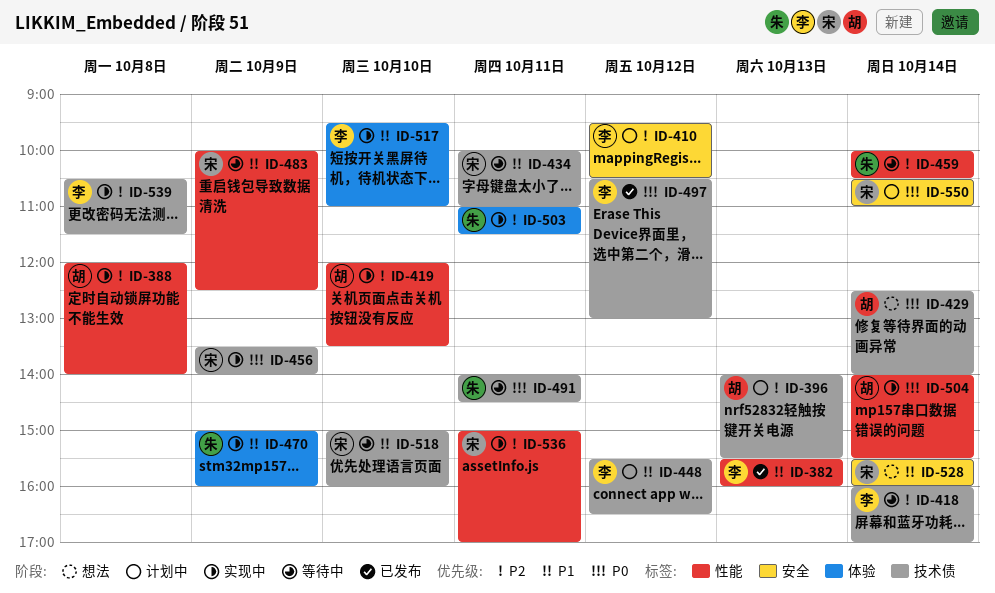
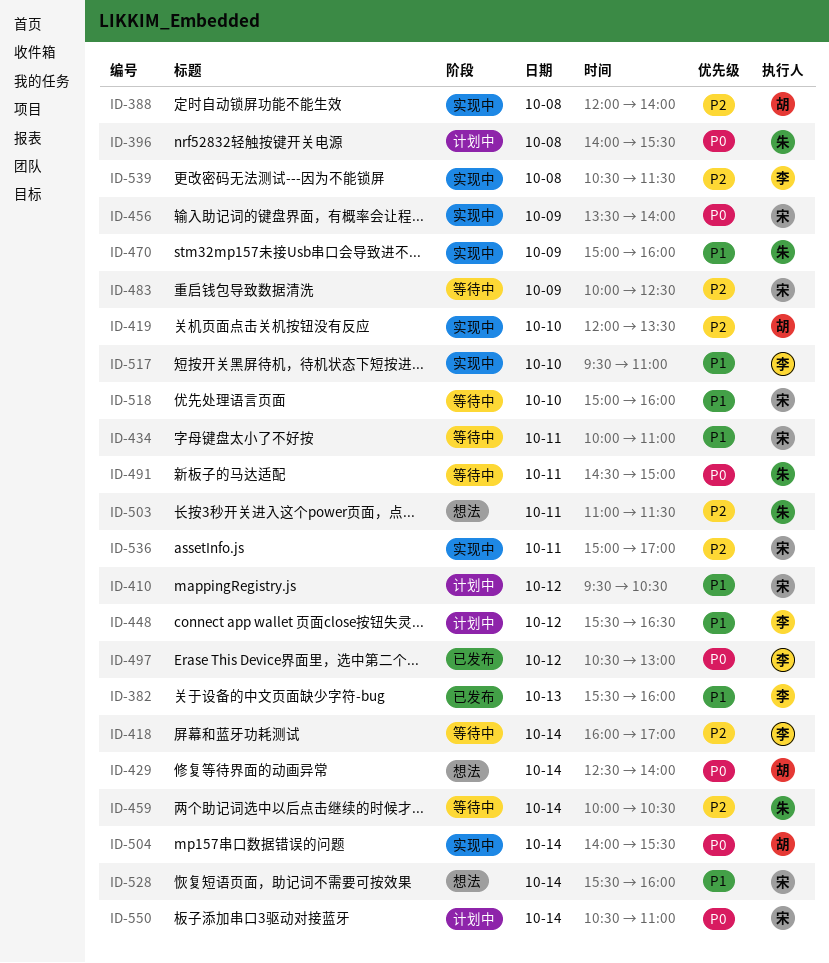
ID-396, owner: 胡 -> 朱
ID-396, priority: P2 -> P0
ID-396, day: Oct 13 -> Oct 8
ID-410, owner: 李 -> 宋
ID-410, priority: P2 -> P1
ID-483, priority: P1 -> P2
ID-491, begins: 14:00 -> 14:30
ID-491, ends: 14:30 -> 15:00
ID-503, status: 实现中 -> 想法

